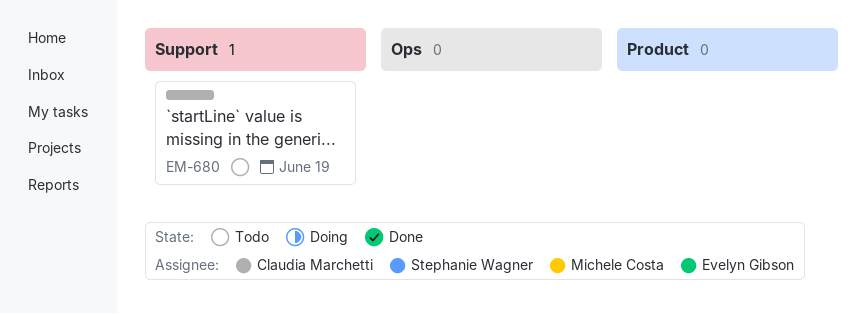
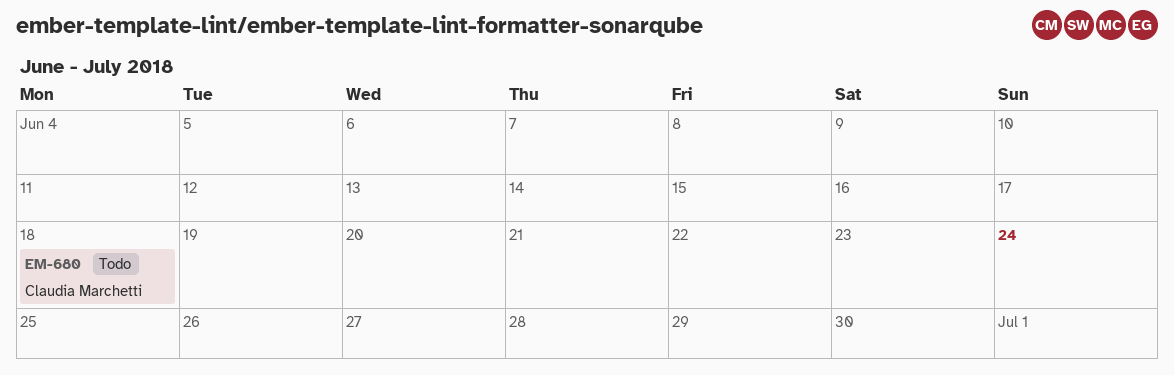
EM-680, due: Jun 19 -> Jun 18

